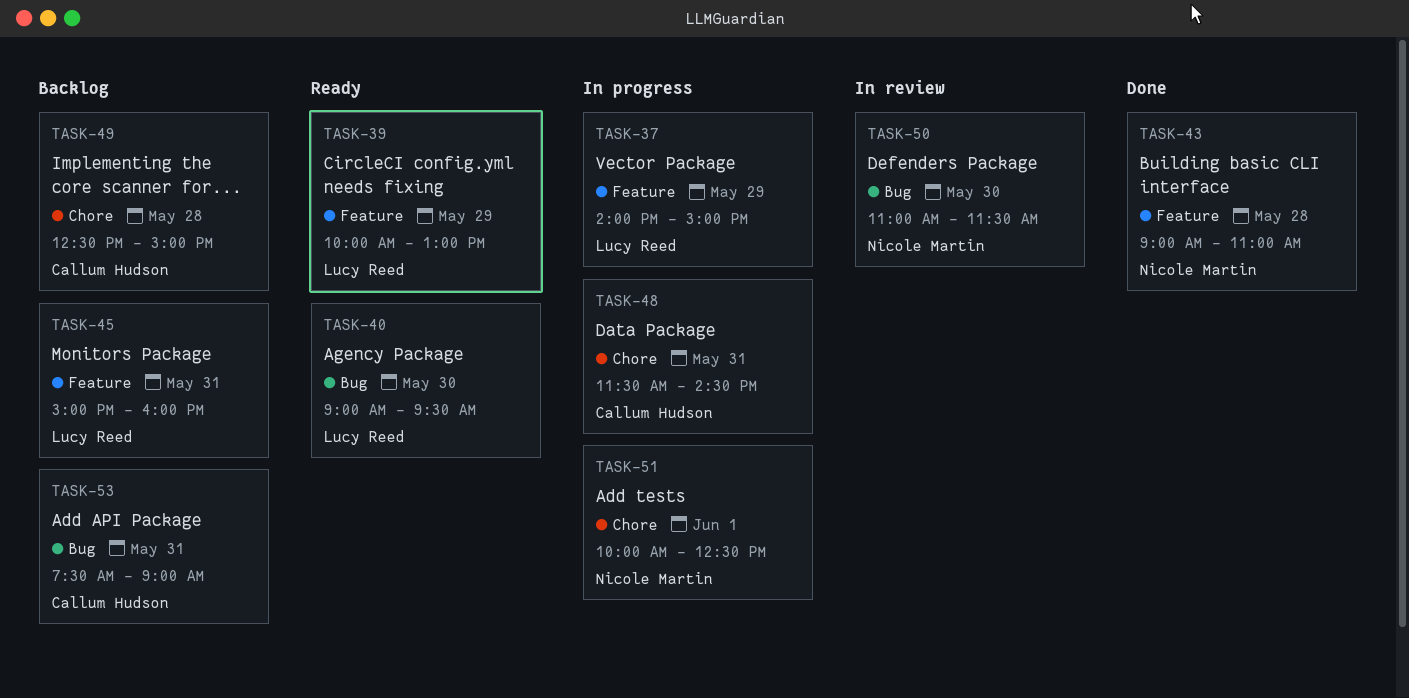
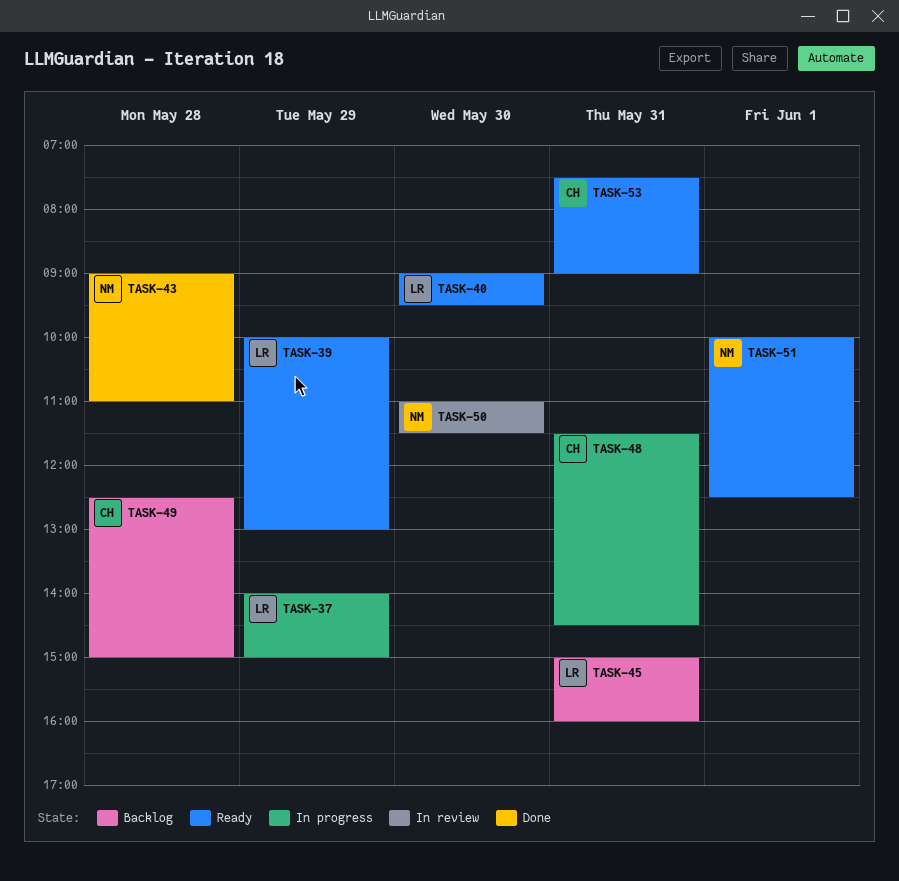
TASK-51, status: In progress -> Ready
TASK-53, status: Backlog -> Ready

